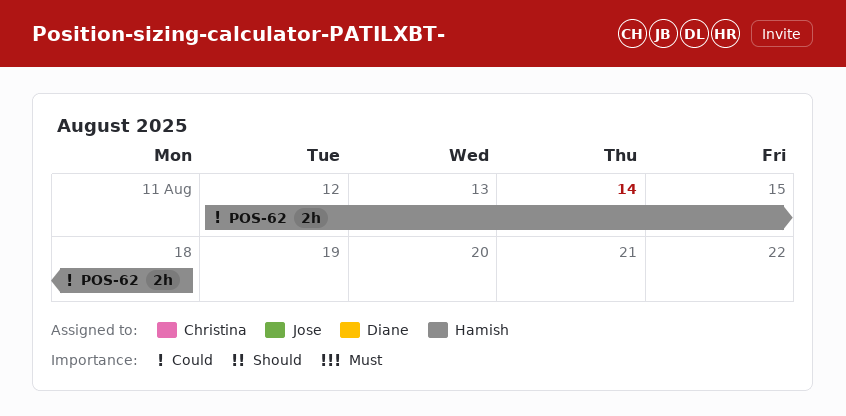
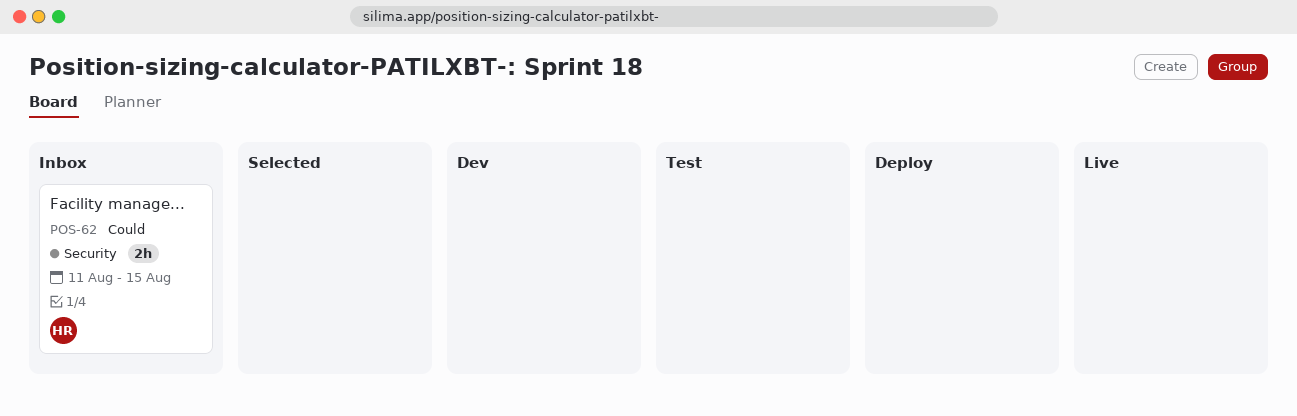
POS-62, start: Aug 12 -> Aug 11
POS-62, due: Aug 18 -> Aug 15

